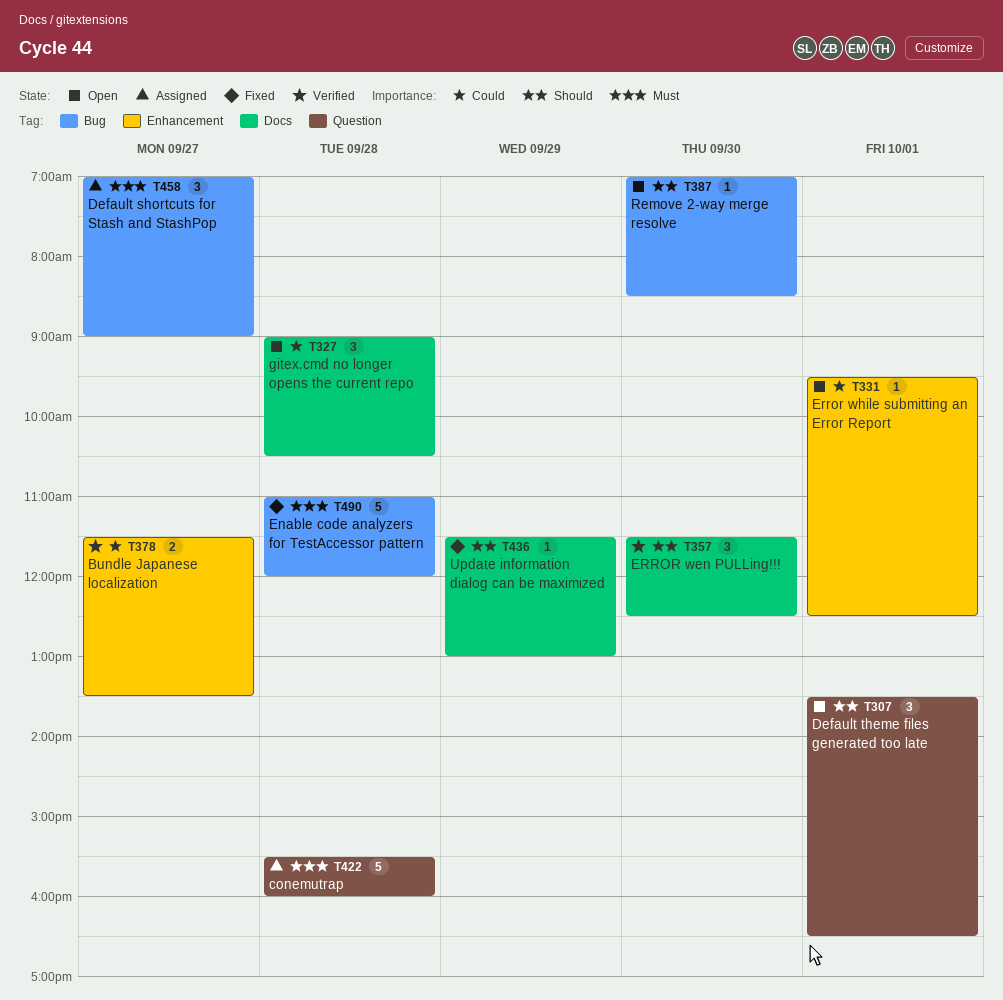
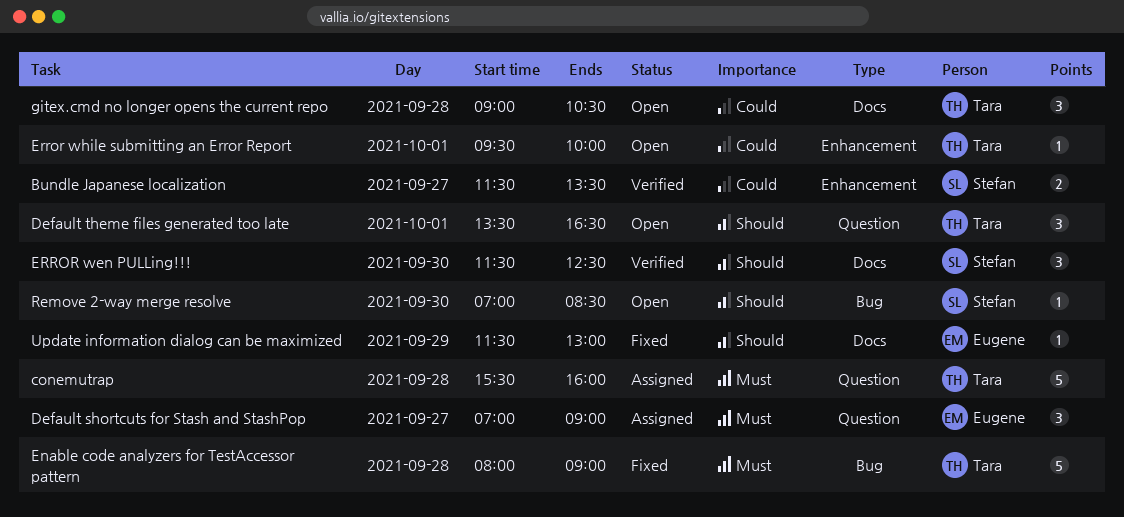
Default shortcuts for Stash and StashPop, label: Bug -> Question
Enable code analyzers for TestAccessor pattern, begins: 11:00 -> 08:00
Enable code analyzers for TestAccessor pattern, ends: 12:00 -> 09:00
Error while submitting an Error Report, ends: 12:30 -> 10:00

